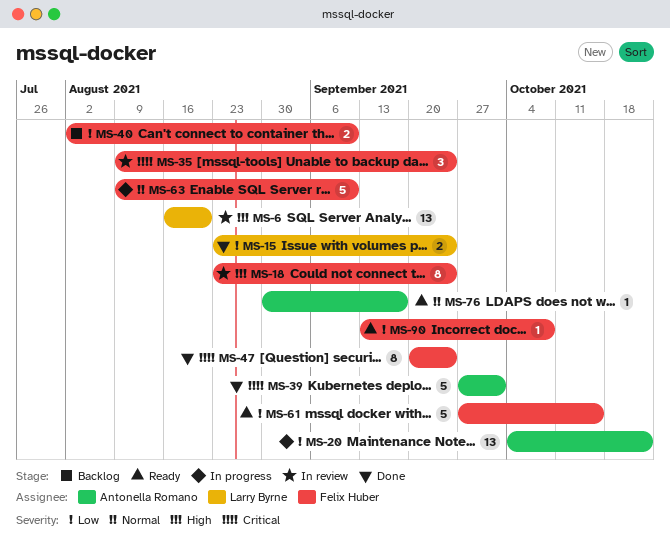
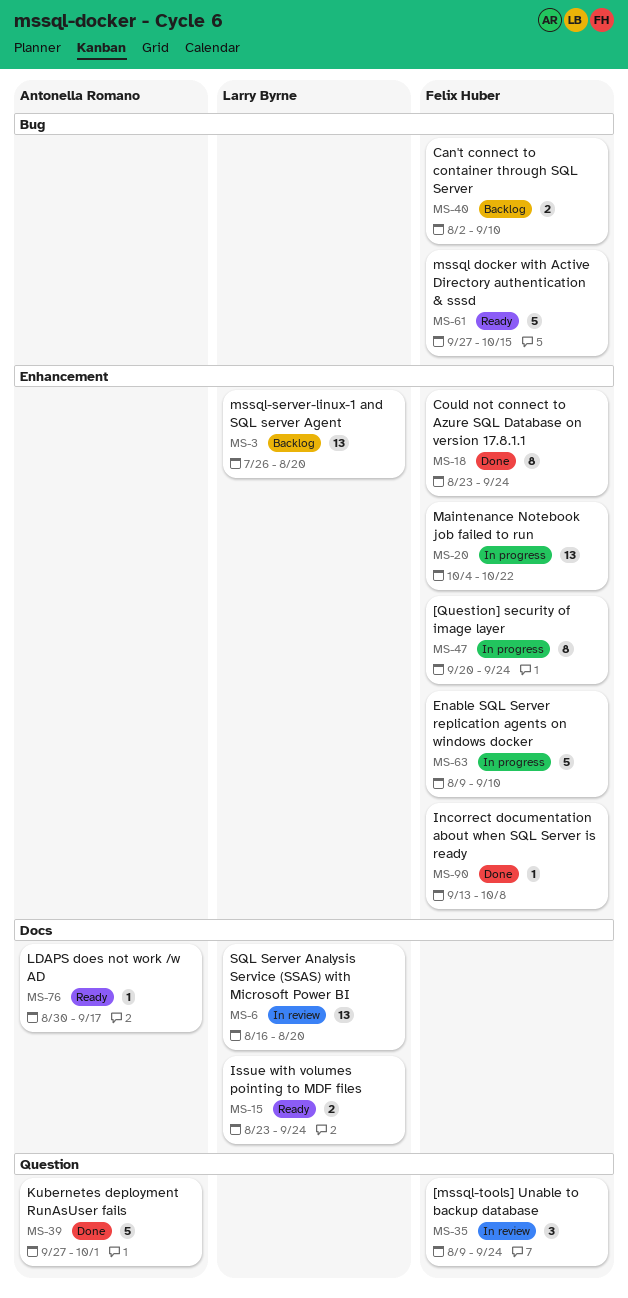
MS-3: none -> present
MS-15, status: Done -> Ready
MS-18, status: In review -> Done
MS-20, owner: Antonella Romano -> Felix Huber
MS-47, status: Done -> In progress
MS-90, status: Ready -> Done

